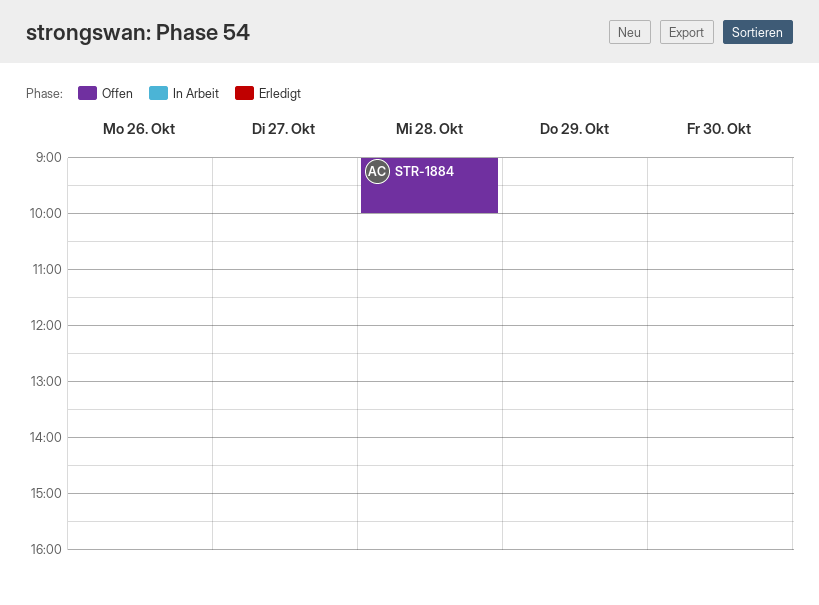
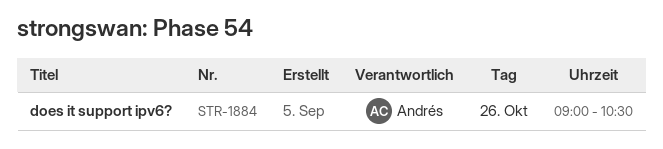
STR-1884, day: Oct 28 -> Oct 26
STR-1884, ends: 10:00 -> 10:30

